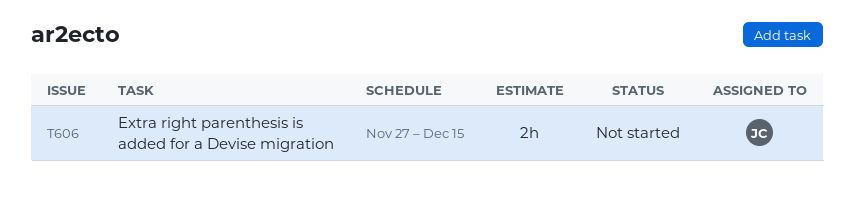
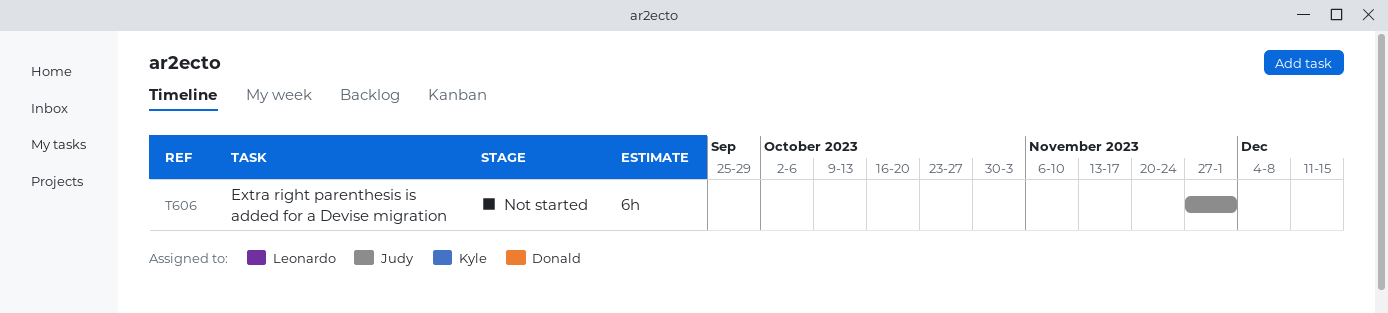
T606, estimate: 2h -> 6h
T606, due: Dec 15 -> Dec 1

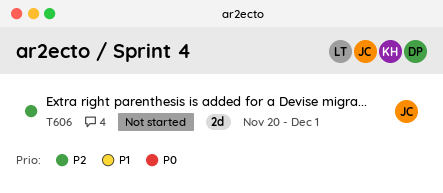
T606, estimate: 6h -> 2d
T606, start: Nov 27 -> Nov 20

